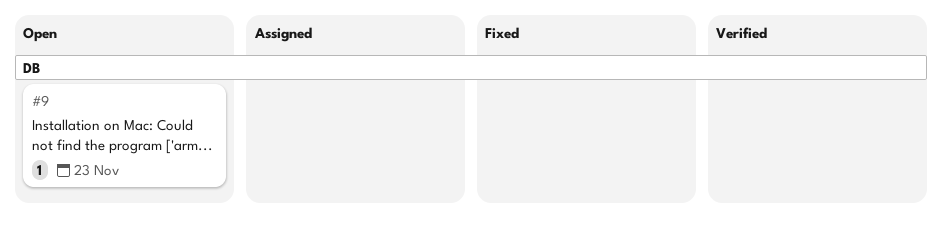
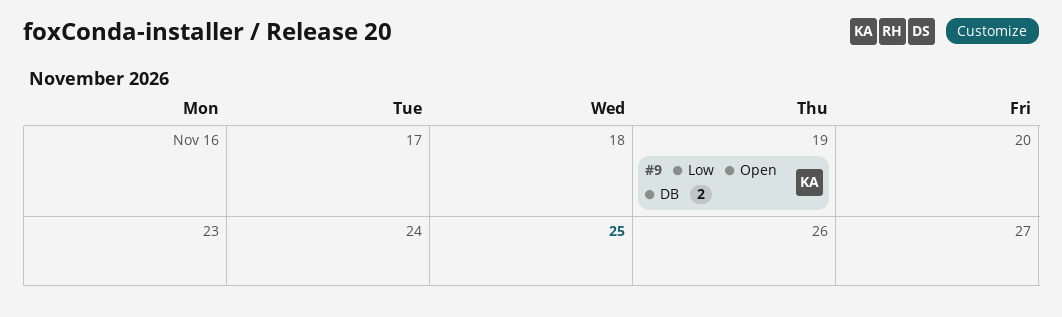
#9, estimate: 1 -> 2
#9, due: Nov 23 -> Nov 19

